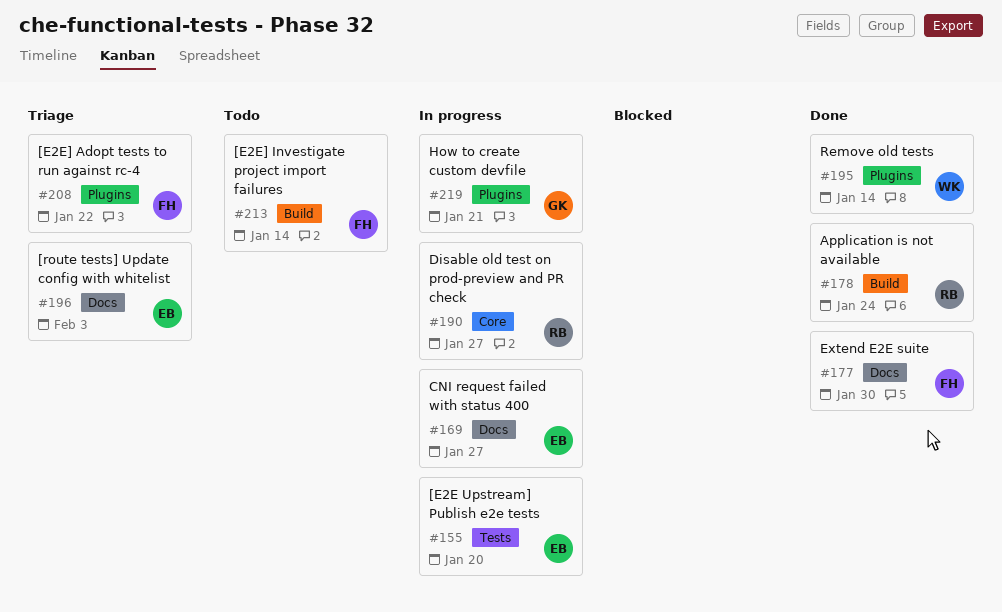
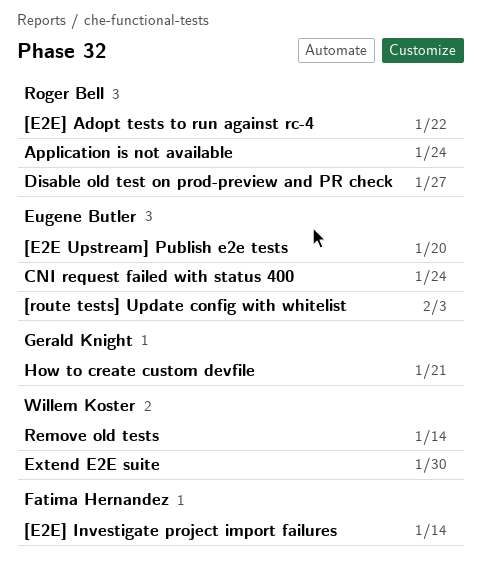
[E2E] Adopt tests to run against rc-4, owner: Fatima Hernandez -> Roger Bell
CNI request failed with status 400, due: Jan 27 -> Jan 24
Extend E2E suite, owner: Fatima Hernandez -> Willem Koster

